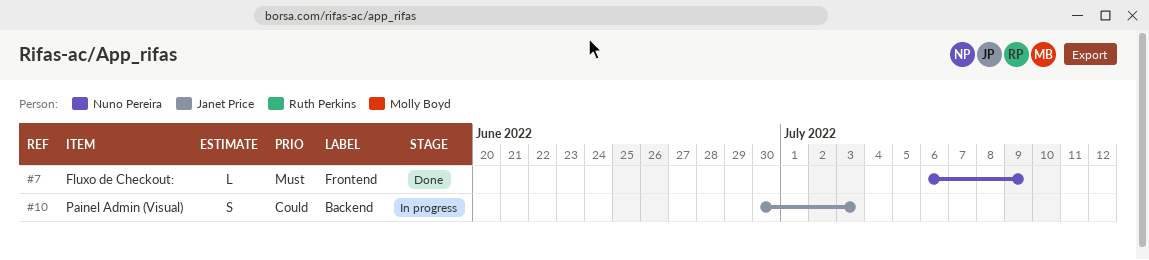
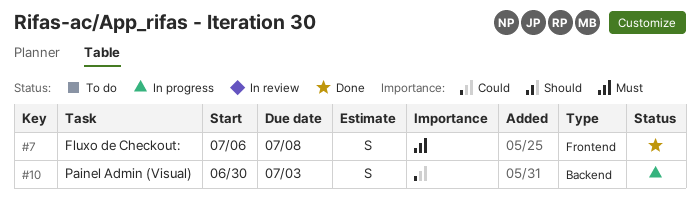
#7, estimate: L -> S
#7, due: Jul 9 -> Jul 8

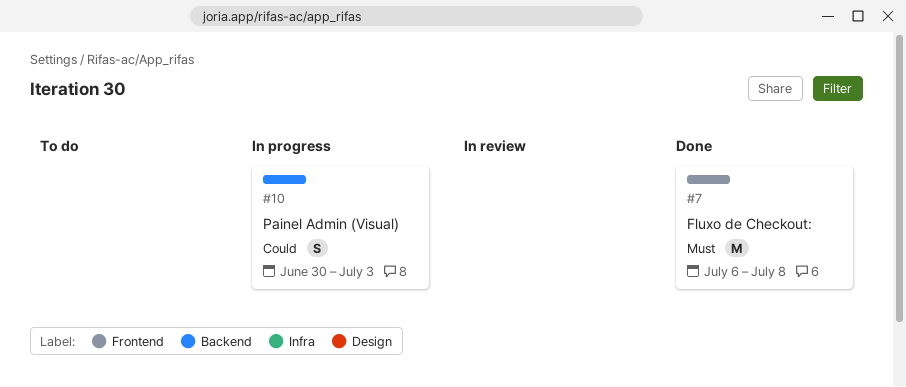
#7, estimate: S -> M

